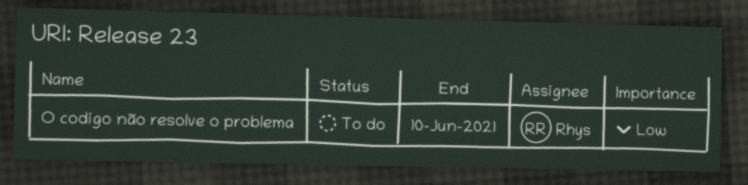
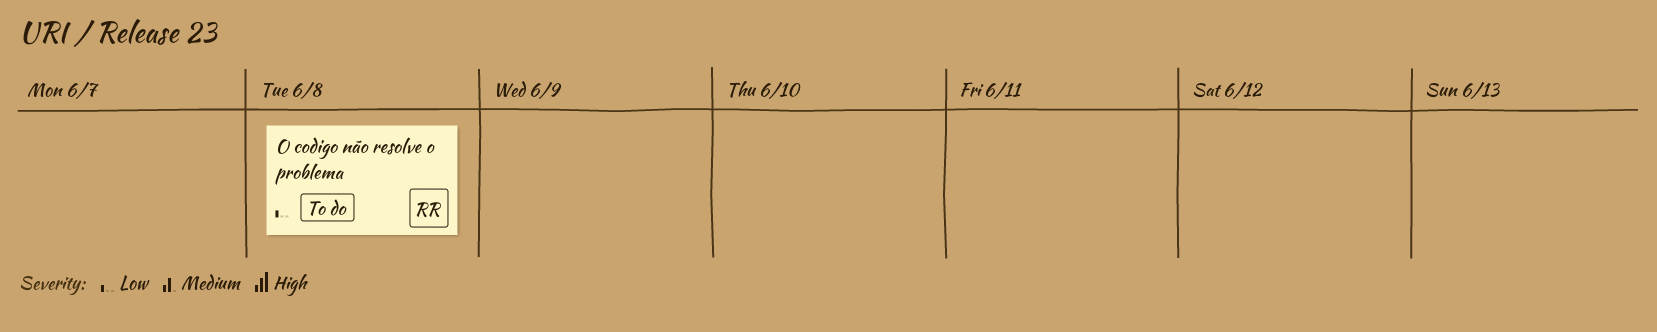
O codigo não resolve o problema, due: Jun 10 -> Jun 8

